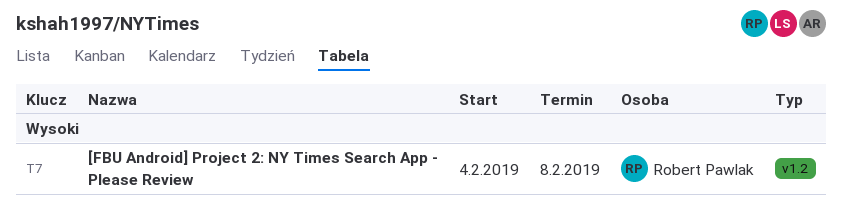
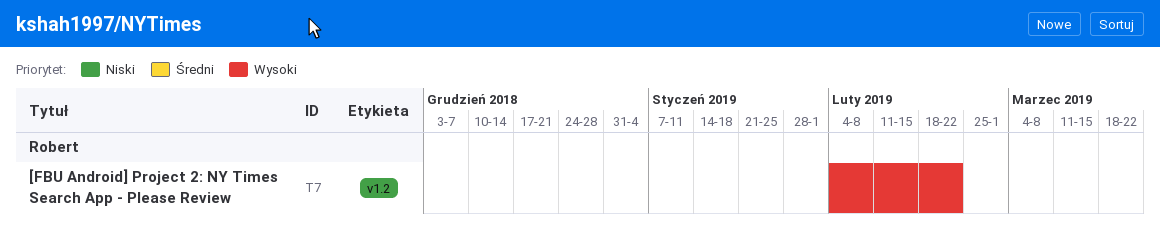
T7, due: Feb 8 -> Feb 22

